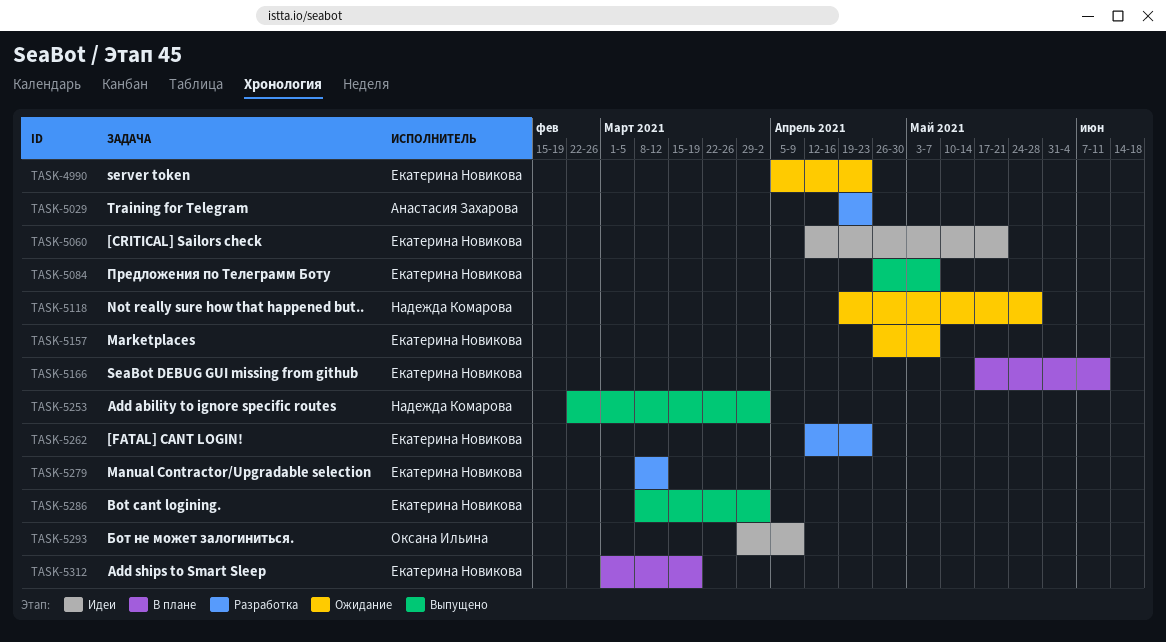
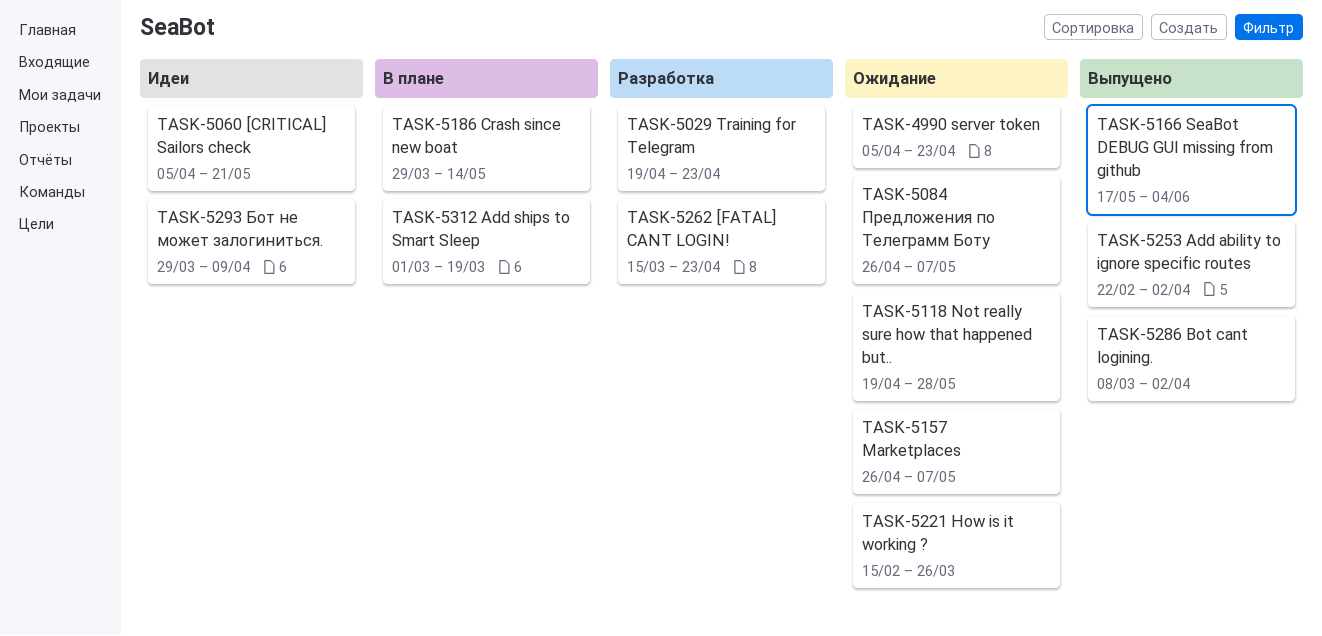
TASK-5060, start: Apr 12 -> Apr 5
TASK-5084, status: Выпущено -> Ожидание
TASK-5166, status: В плане -> Выпущено
TASK-5166, due: Jun 11 -> Jun 4
TASK-5186: none -> present
TASK-5221: none -> present
TASK-5262, start: Apr 12 -> Mar 15
TASK-5279: present -> none

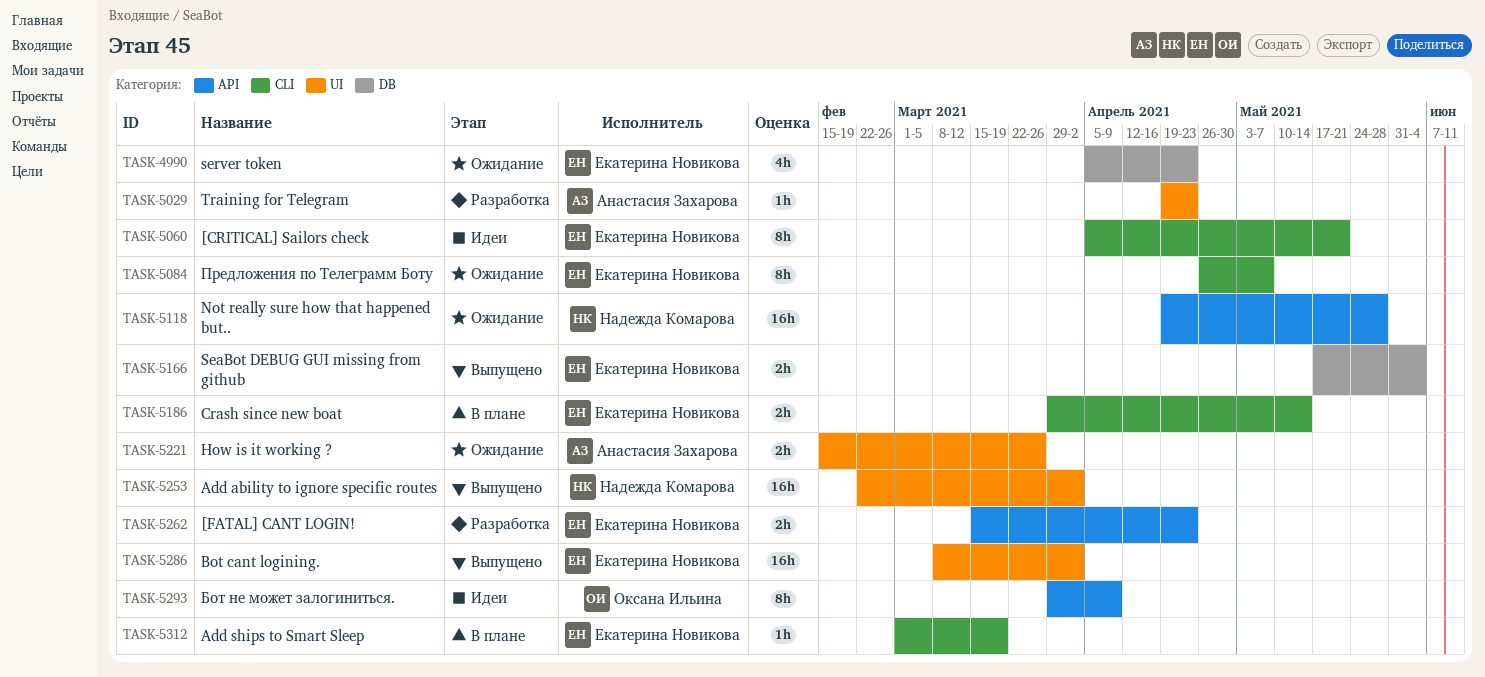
TASK-5157: present -> none

